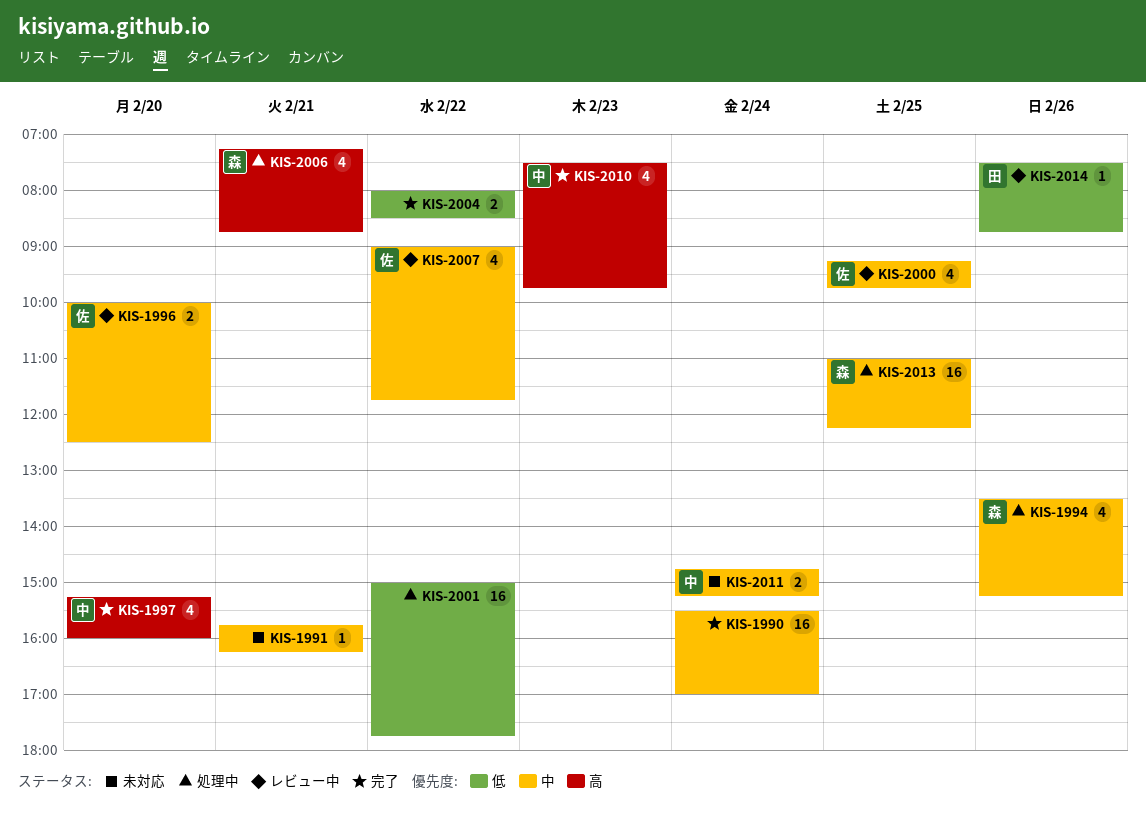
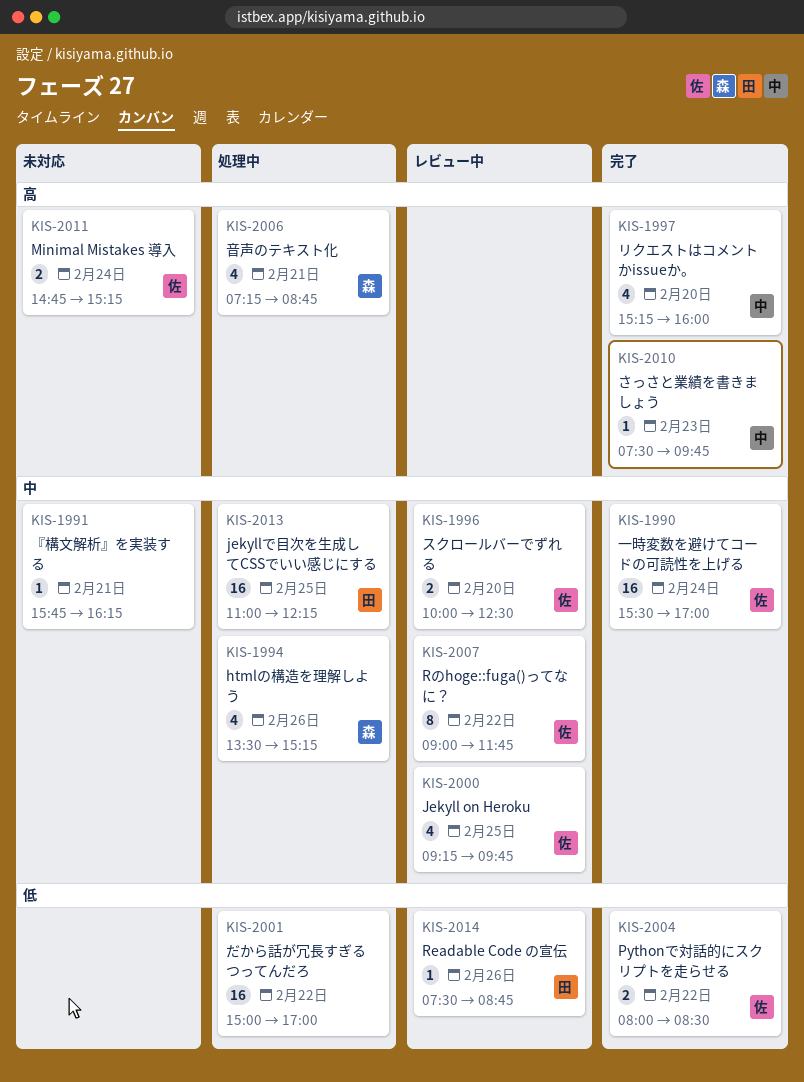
KIS-1990, owner: none -> 佐
KIS-2001, ends: 17:45 -> 17:00
KIS-2004, owner: none -> 佐
KIS-2007, estimate: 4 -> 8
KIS-2010, estimate: 4 -> 1
KIS-2011, owner: 中 -> 佐
KIS-2011, priority: 中 -> 高
KIS-2013, owner: 森 -> 田

